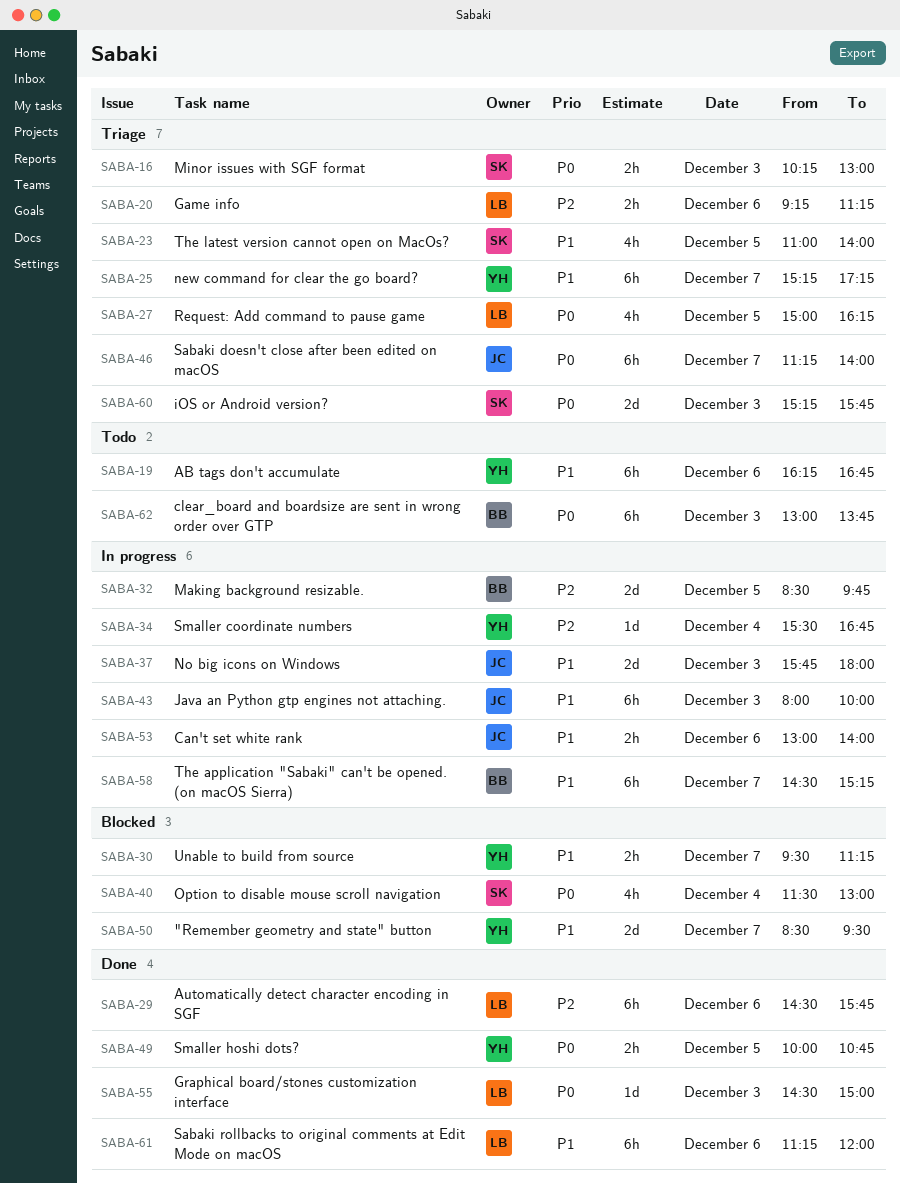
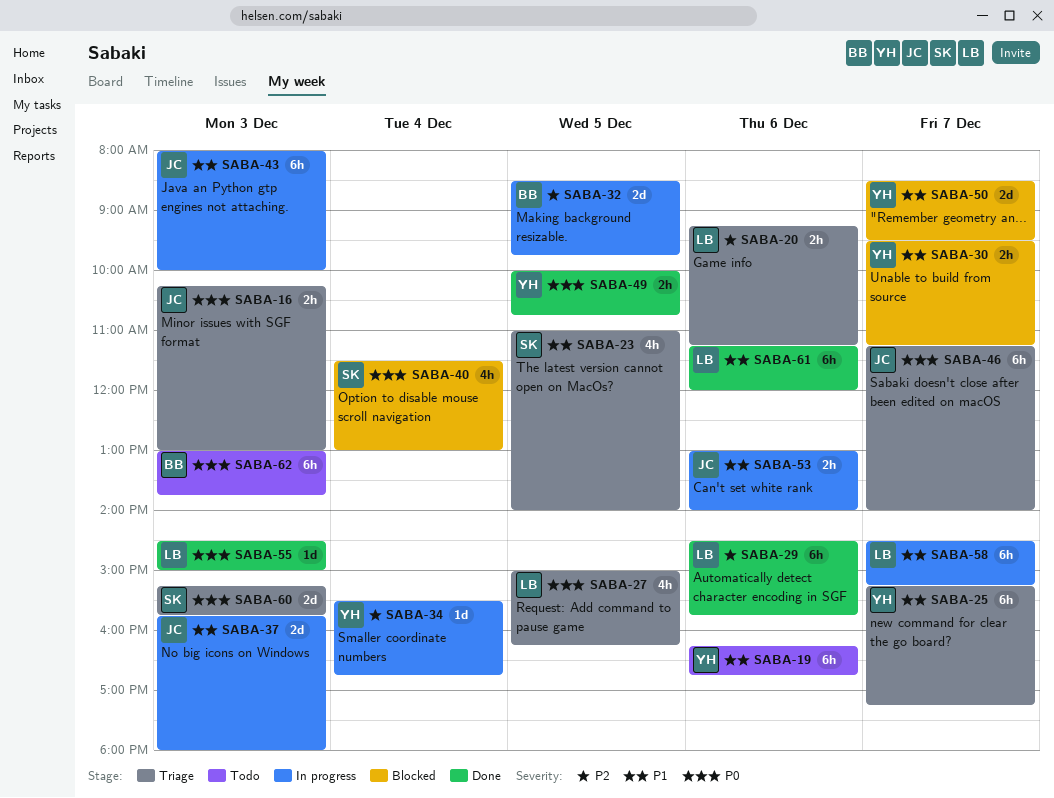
SABA-16, owner: SK -> JC
SABA-58, owner: BB -> LB

